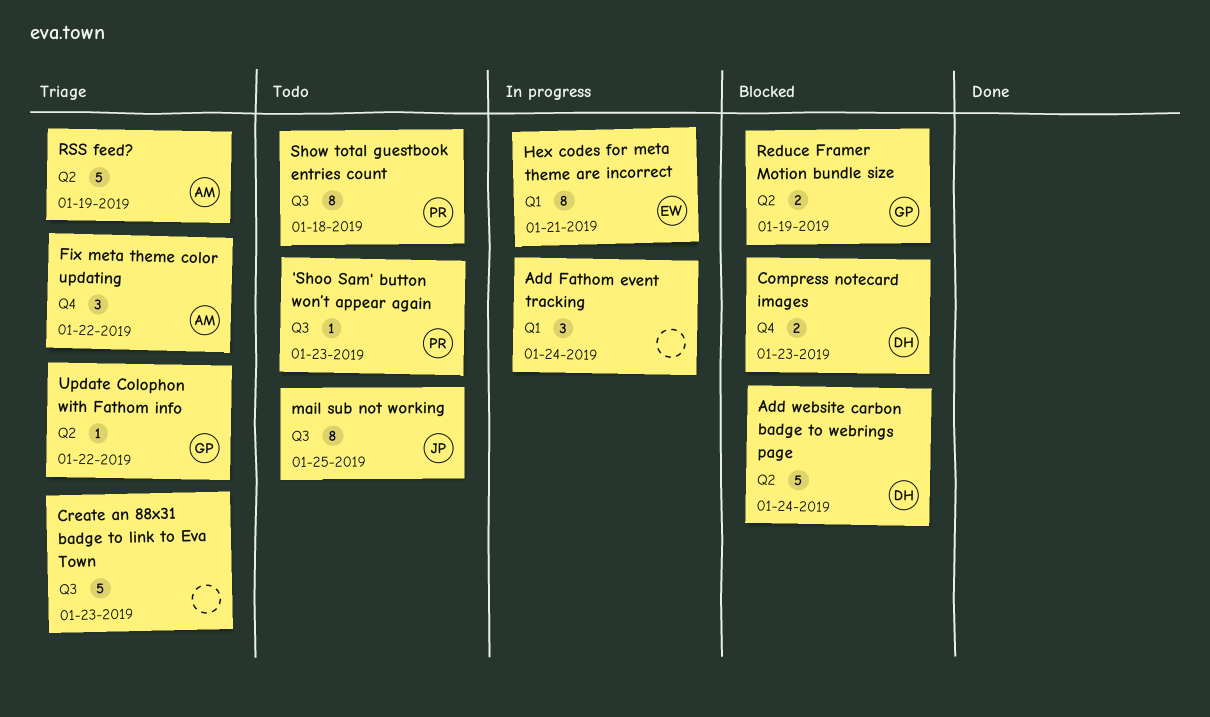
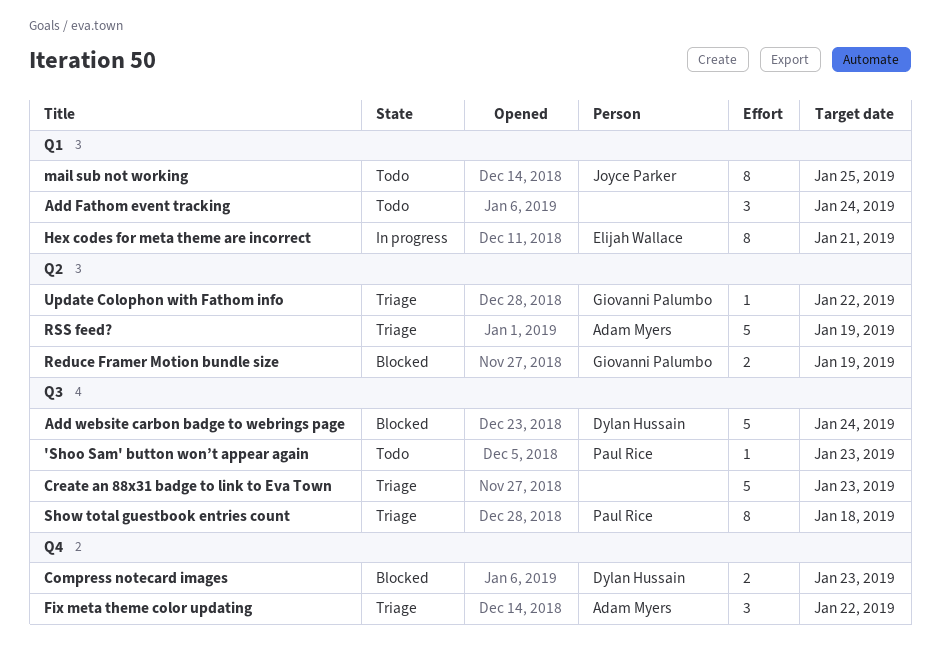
Add Fathom event tracking, status: In progress -> Todo
Add website carbon badge to webrings page, label: Q2 -> Q3
mail sub not working, label: Q3 -> Q1
Show total guestbook entries count, status: Todo -> Triage

